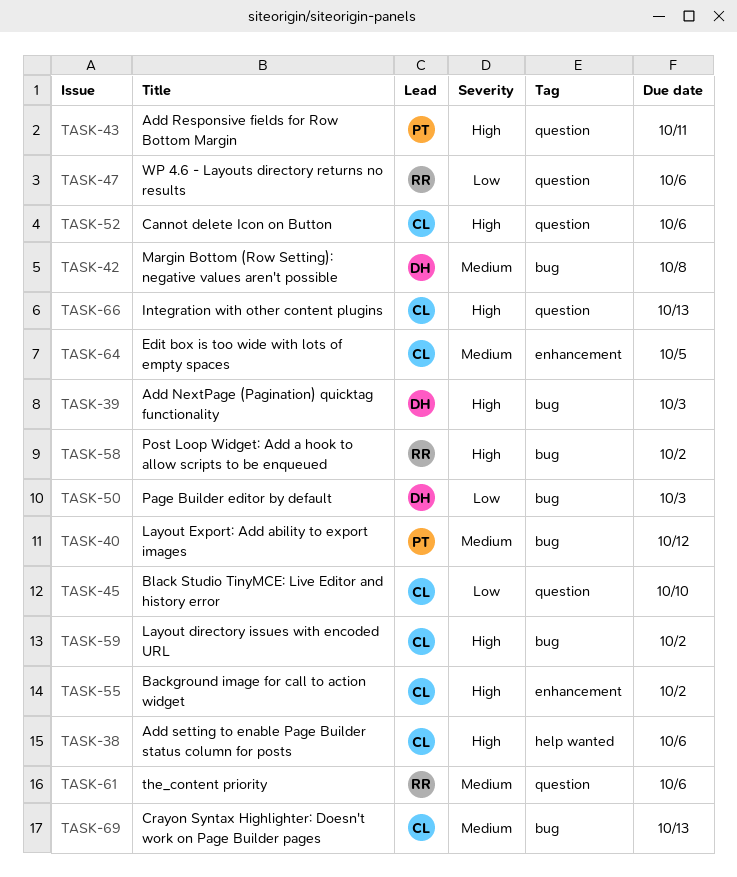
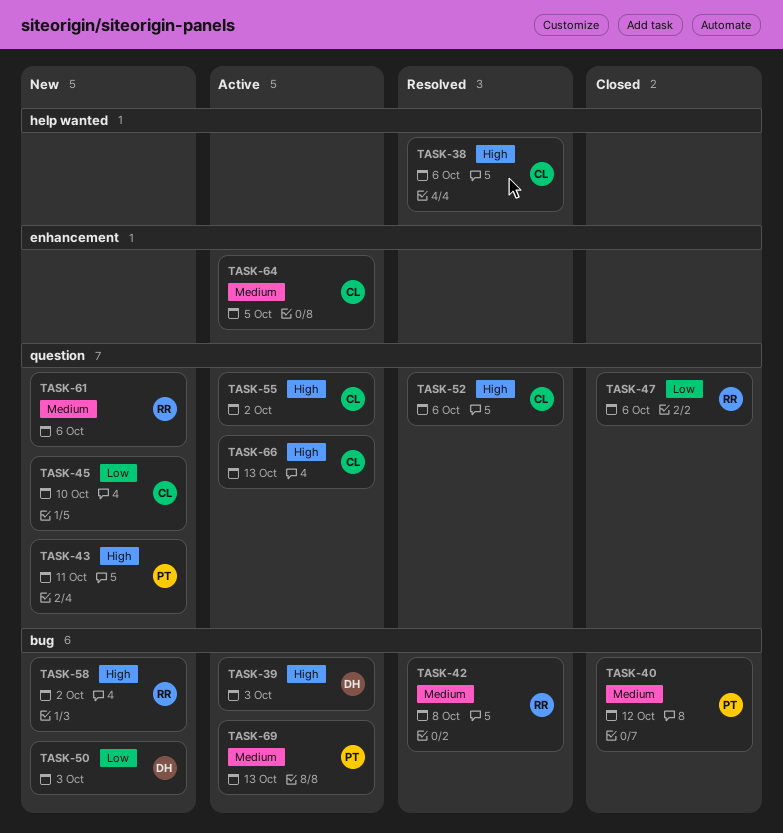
TASK-42, owner: DH -> RR
TASK-55, label: enhancement -> question
TASK-59: present -> none
TASK-69, owner: CL -> PT

